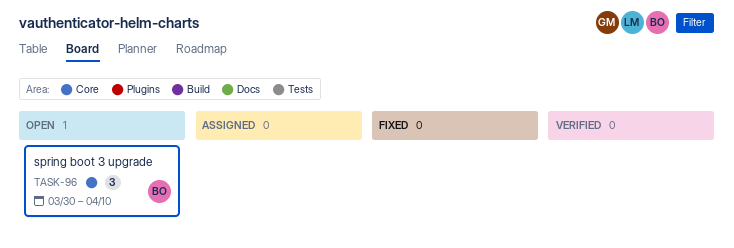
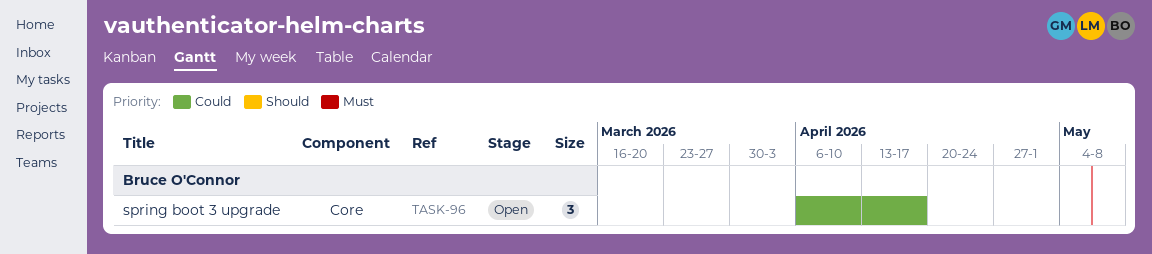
TASK-96, start: Mar 30 -> Apr 6
TASK-96, due: Apr 10 -> Apr 17

